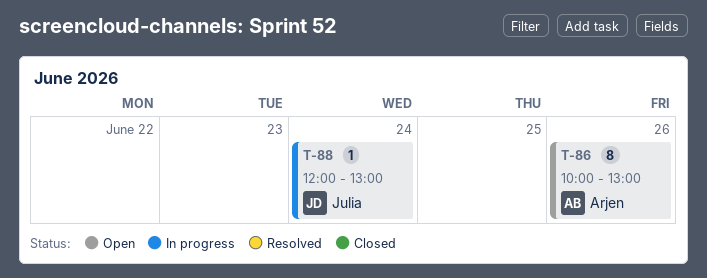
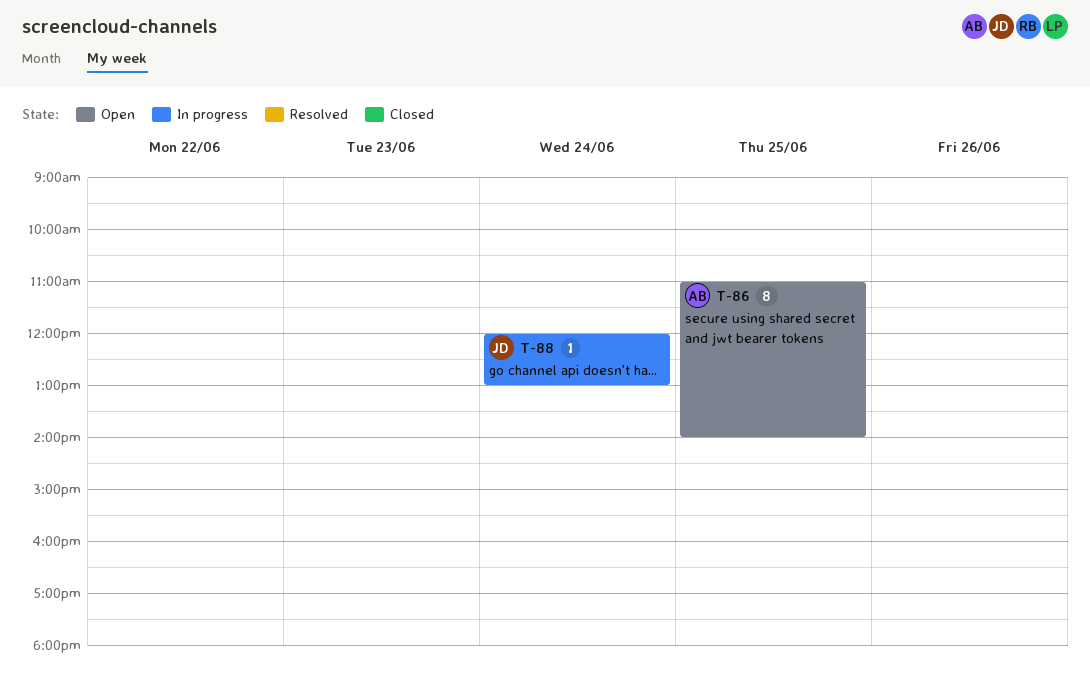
T-86, day: Jun 26 -> Jun 25
T-86, begins: 10:00 -> 11:00
T-86, ends: 13:00 -> 14:00

